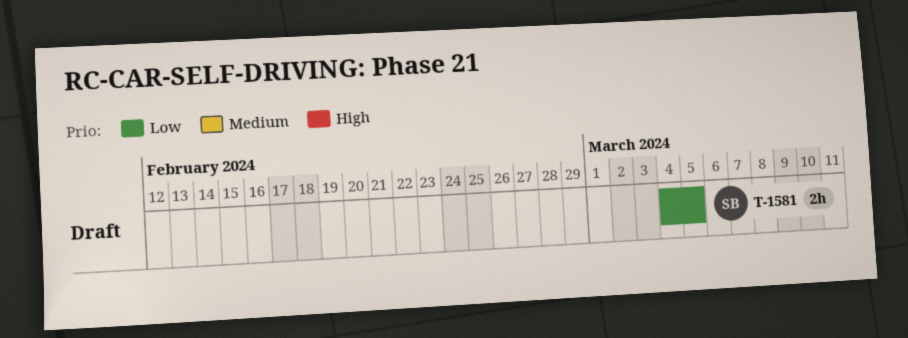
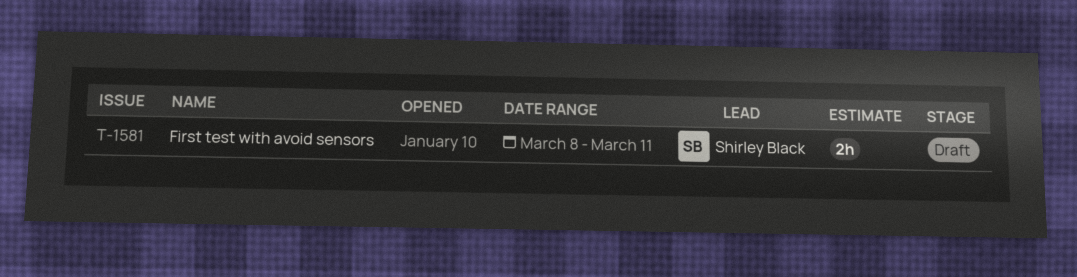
T-1581, start: Mar 4 -> Mar 8
T-1581, due: Mar 5 -> Mar 11

